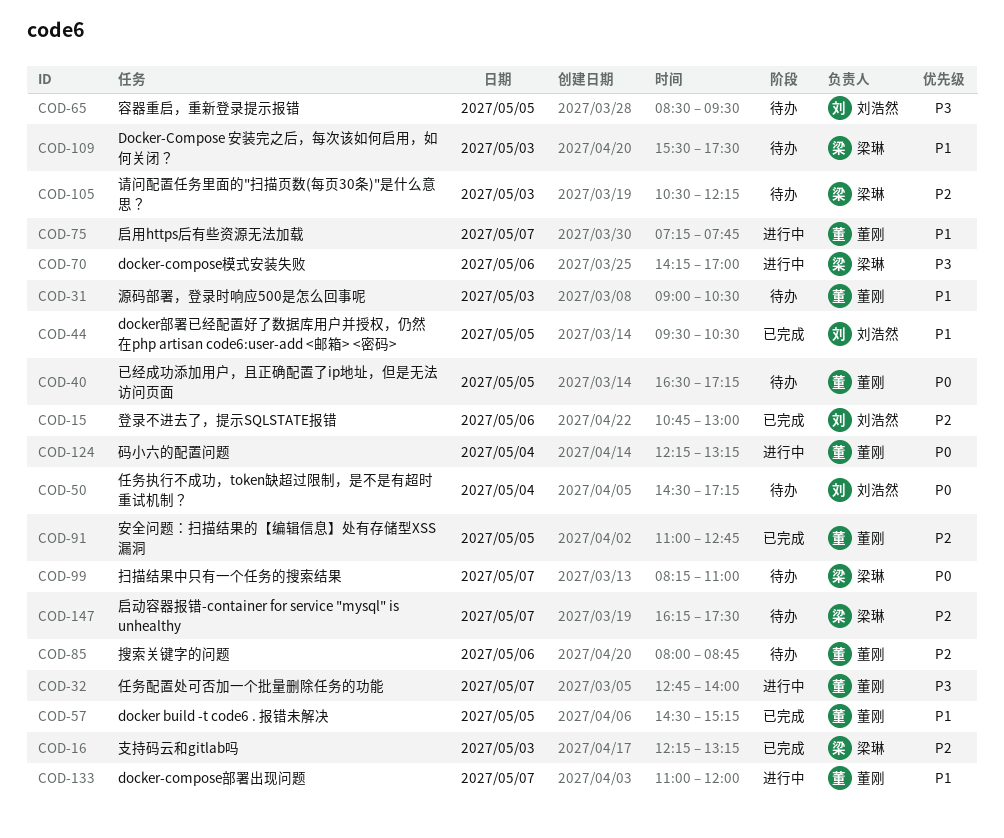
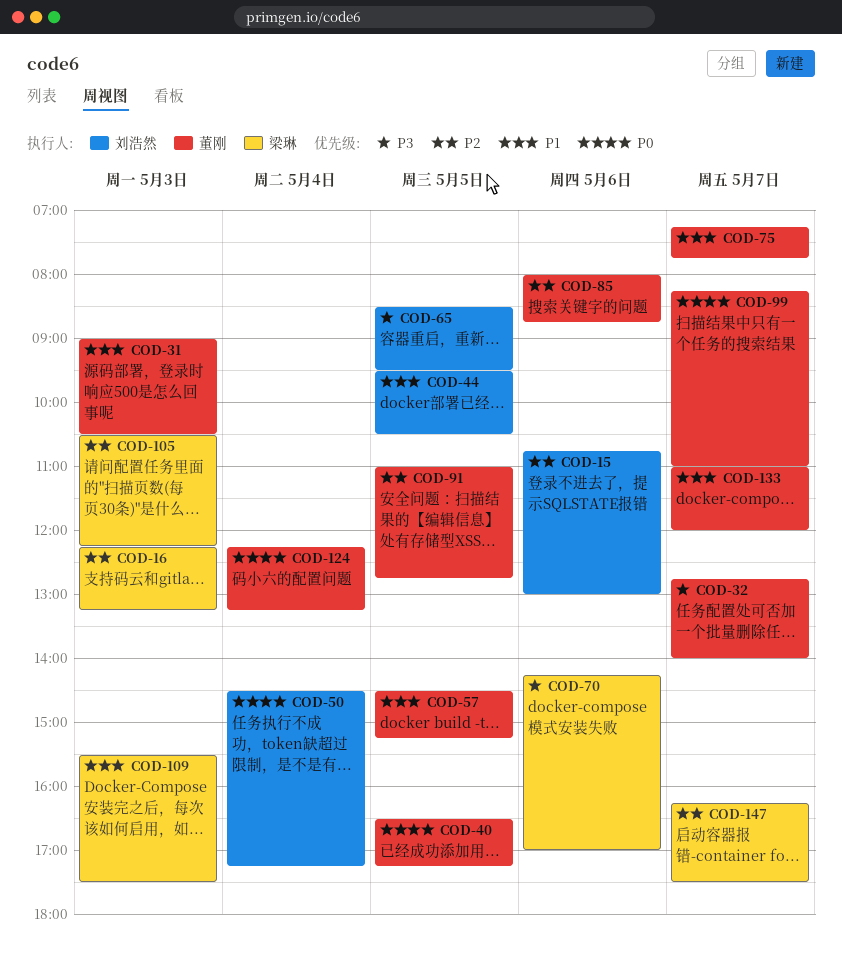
COD-99, owner: 梁琳 -> 董刚

